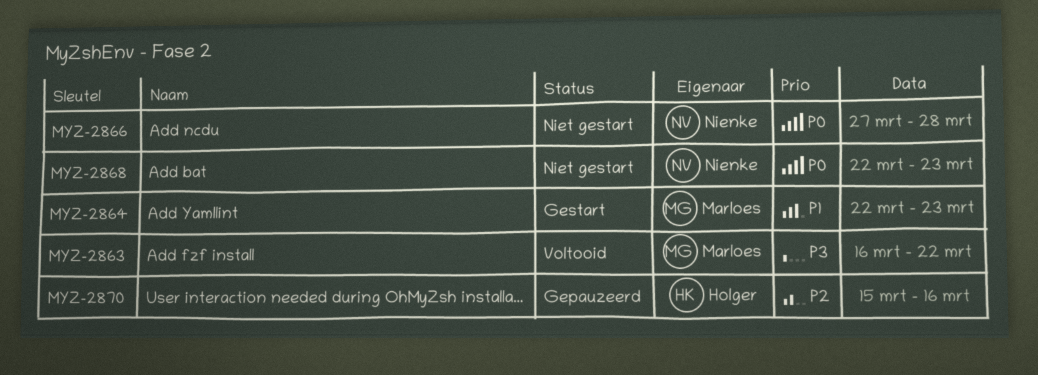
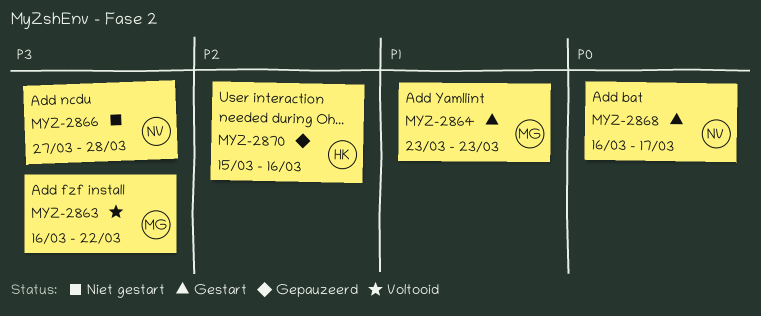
MYZ-2864, start: Mar 22 -> Mar 23
MYZ-2866, priority: P0 -> P3
MYZ-2868, status: Niet gestart -> Gestart
MYZ-2868, start: Mar 22 -> Mar 16
MYZ-2868, due: Mar 23 -> Mar 17

